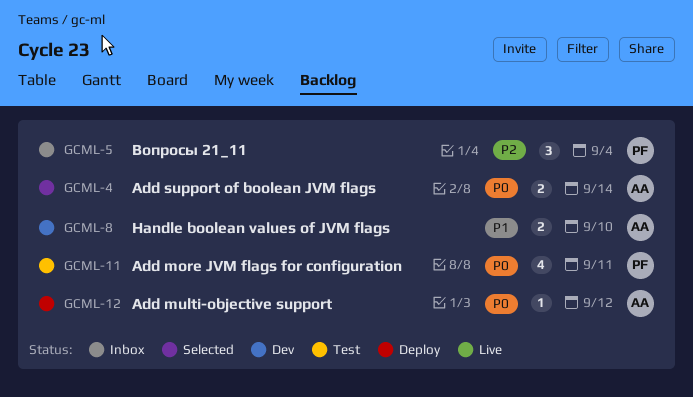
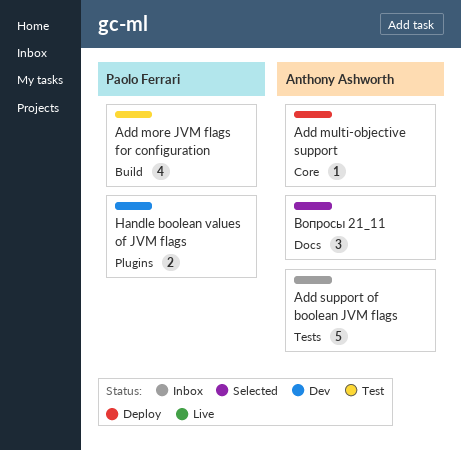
Add support of boolean JVM flags, status: Selected -> Inbox
Add support of boolean JVM flags, estimate: 2 -> 5
Handle boolean values of JVM flags, owner: Anthony Ashworth -> Paolo Ferrari
Вопросы 21_11, status: Inbox -> Selected
Вопросы 21_11, owner: Paolo Ferrari -> Anthony Ashworth

